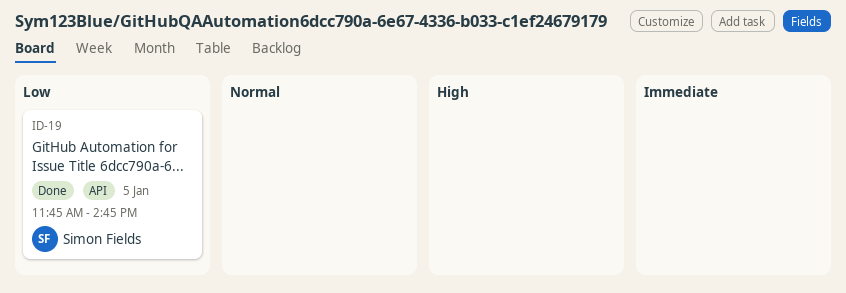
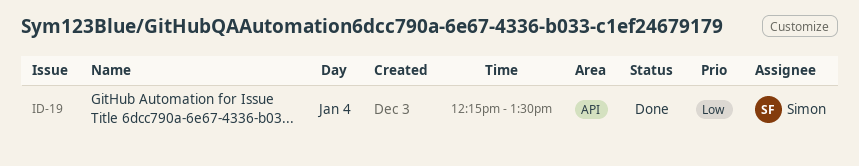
ID-19, day: Jan 5 -> Jan 4
ID-19, begins: 11:45 -> 12:15
ID-19, ends: 14:45 -> 13:30

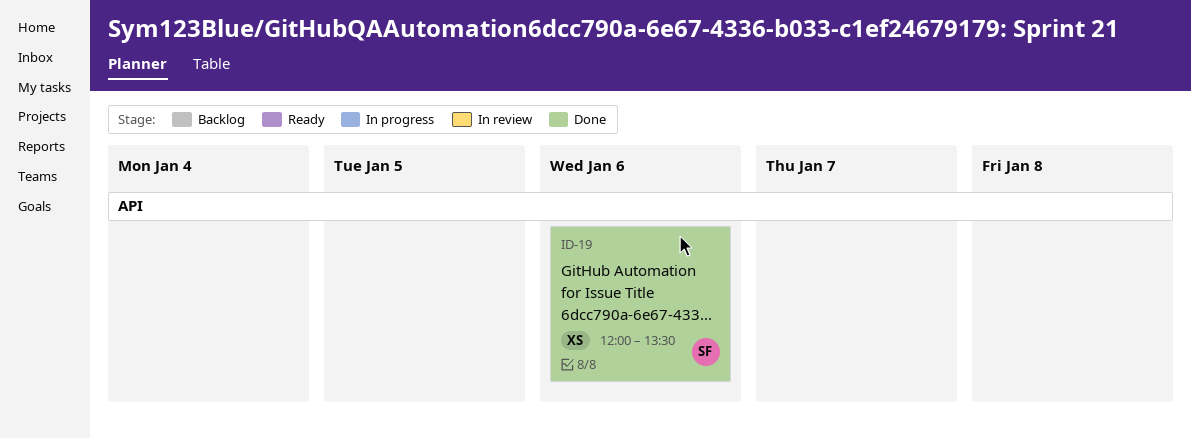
ID-19, day: Jan 4 -> Jan 6
ID-19, begins: 12:15 -> 12:00

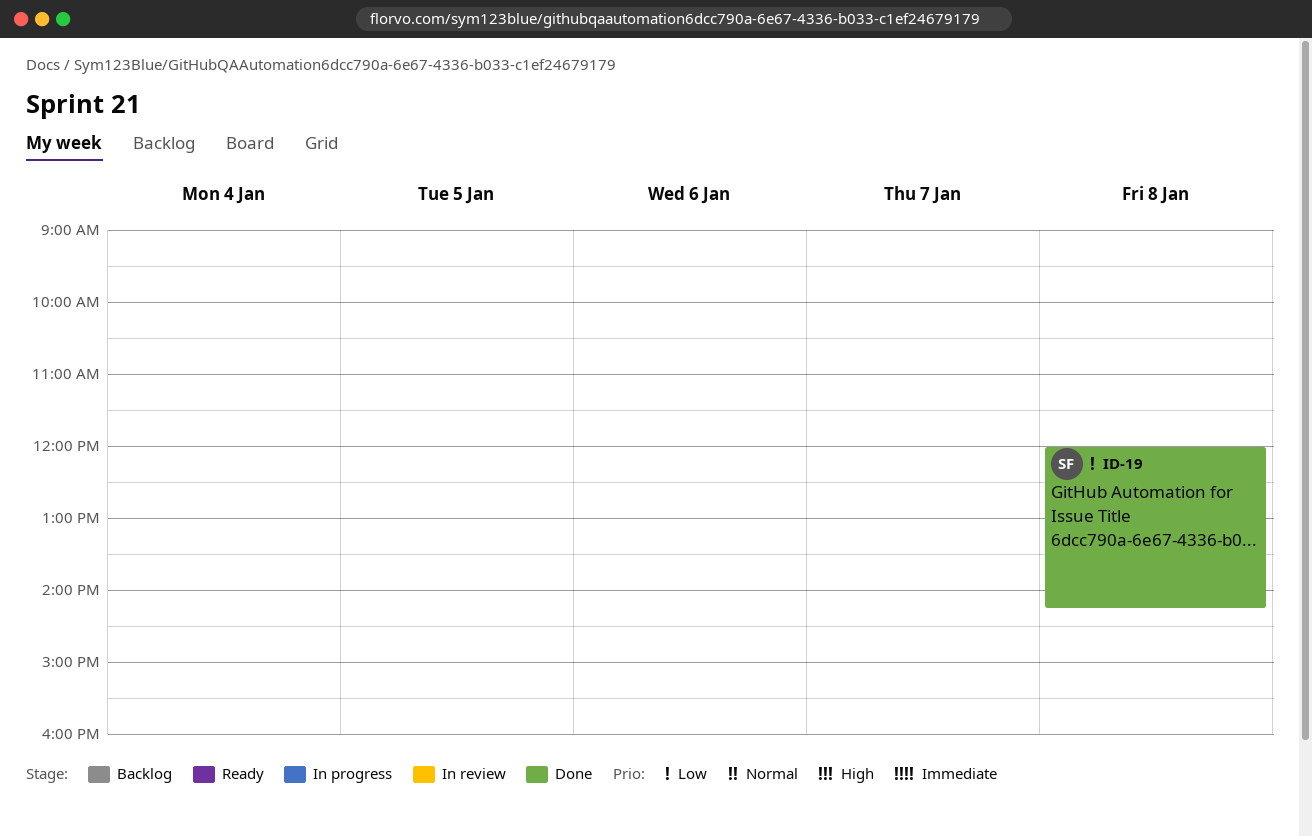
ID-19, day: Jan 6 -> Jan 8
ID-19, ends: 13:30 -> 14:15

